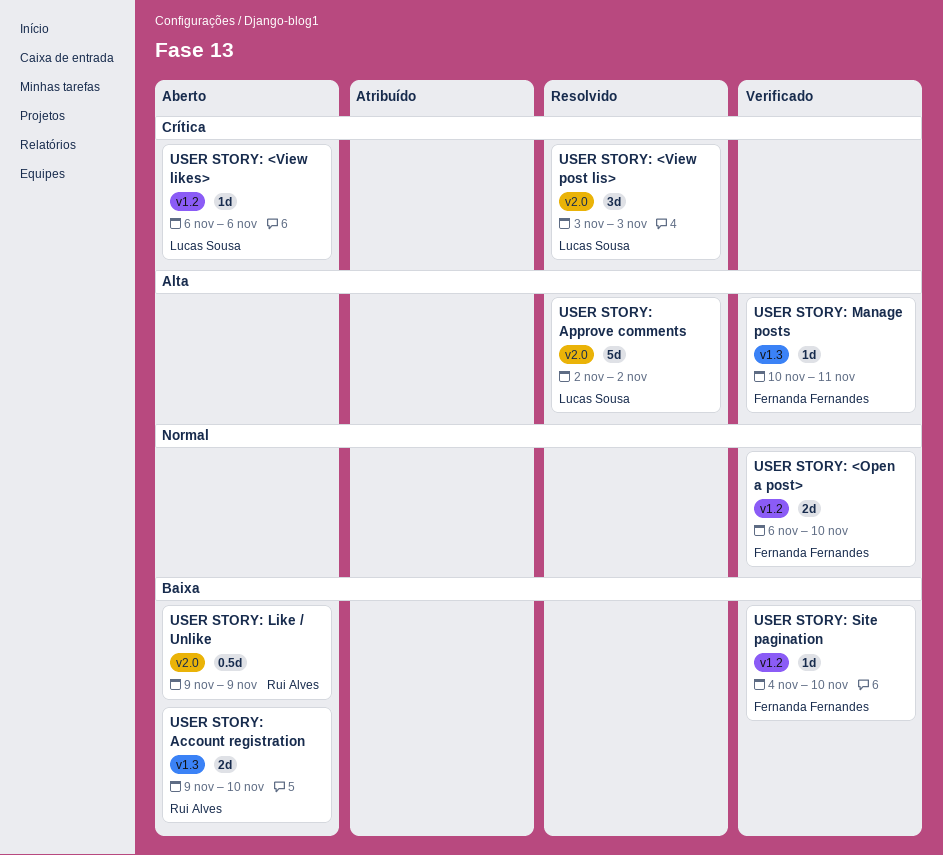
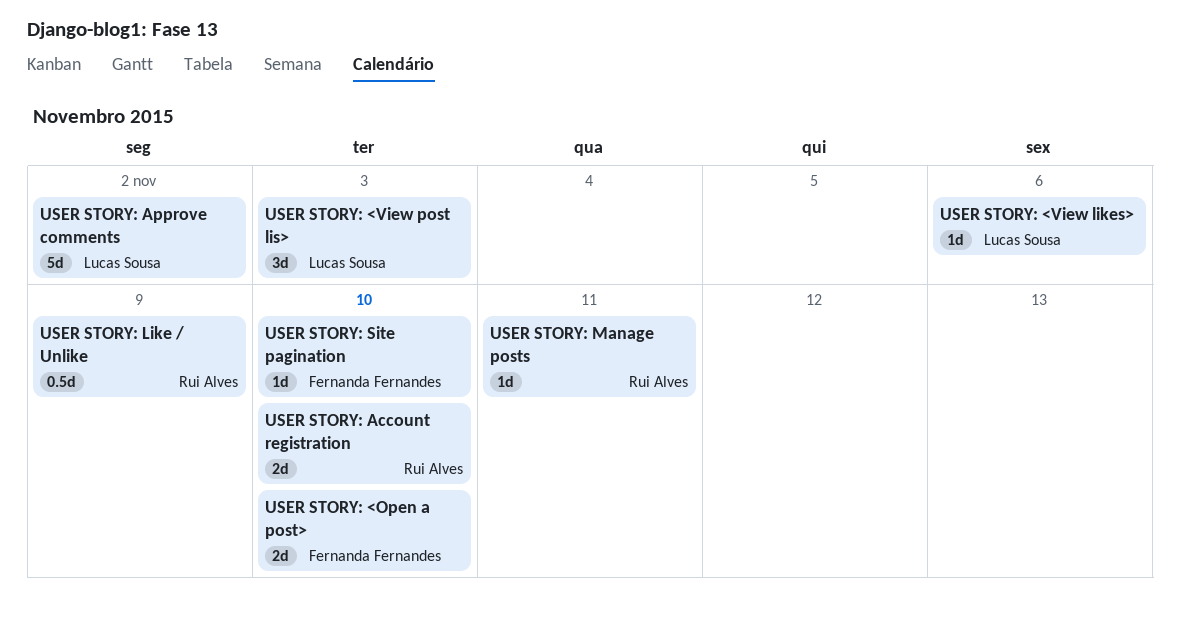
USER STORY: Manage posts, owner: Fernanda Fernandes -> Rui Alves

